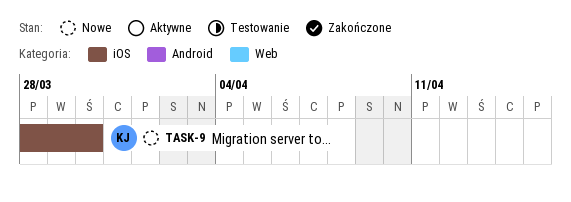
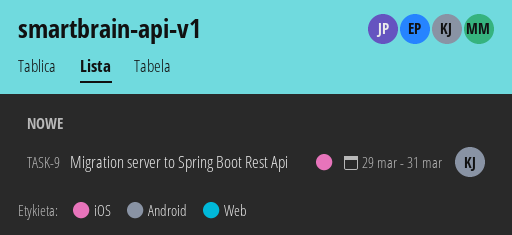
TASK-9, start: Mar 28 -> Mar 29
TASK-9, due: Mar 30 -> Mar 31

